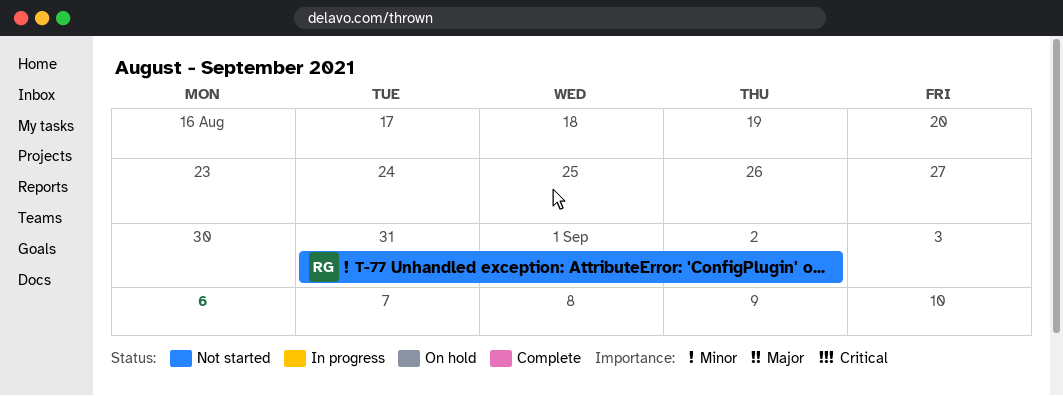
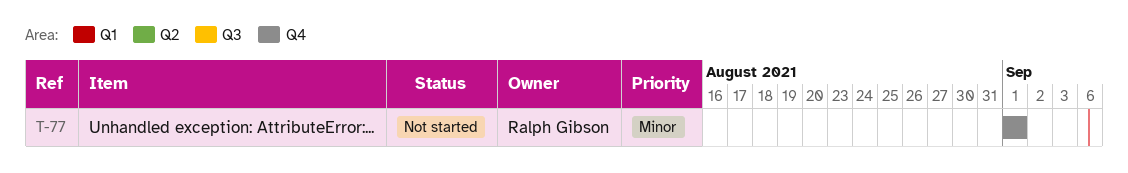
T-77, start: Aug 31 -> Sep 1
T-77, due: Sep 2 -> Sep 1

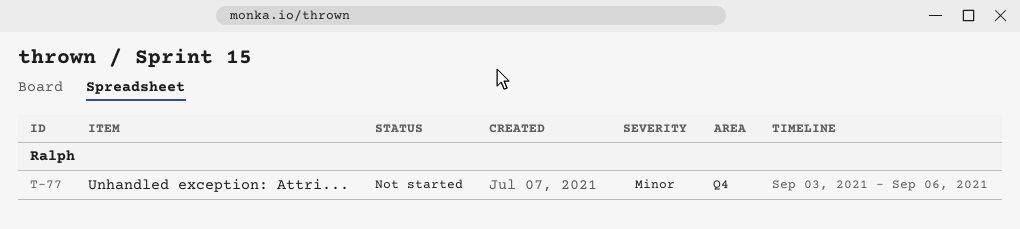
T-77, start: Sep 1 -> Sep 3
T-77, due: Sep 1 -> Sep 6

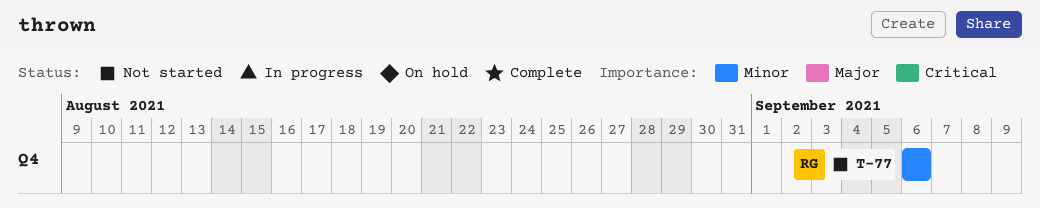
T-77, start: Sep 3 -> Sep 6

